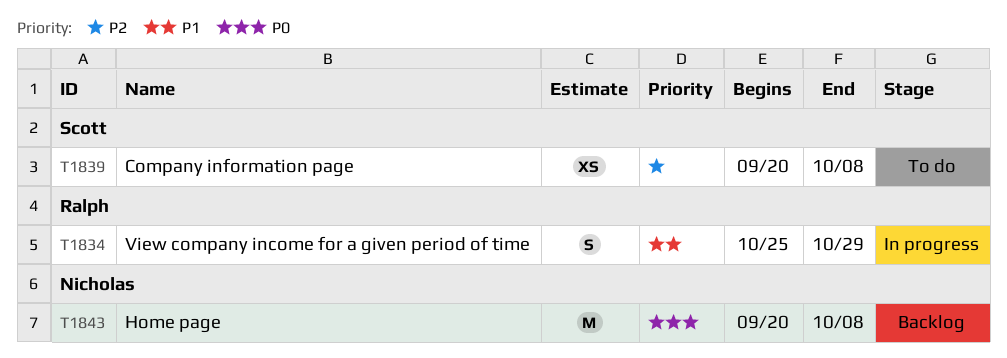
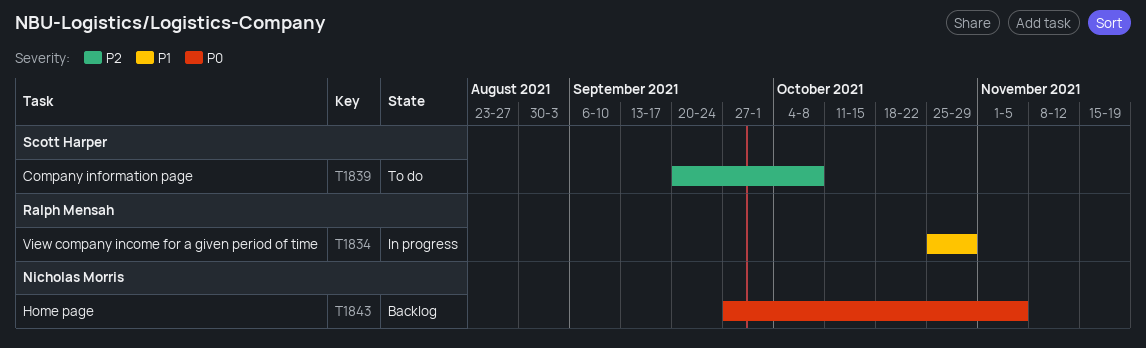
T1843, start: Sep 20 -> Sep 27
T1843, due: Oct 8 -> Nov 5

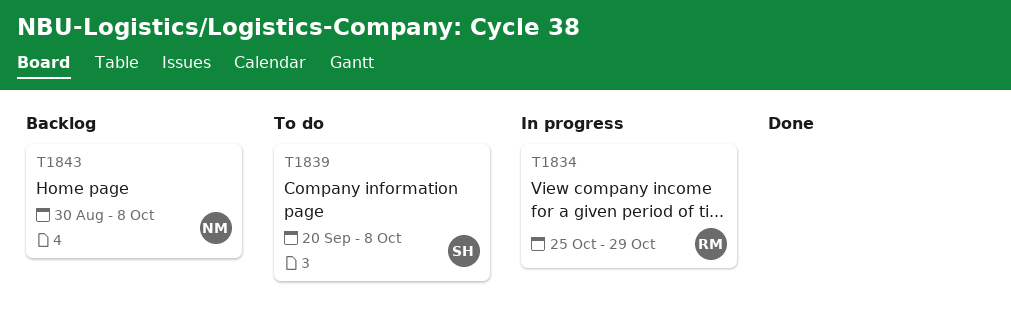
T1843, start: Sep 27 -> Aug 30
T1843, due: Nov 5 -> Oct 8

